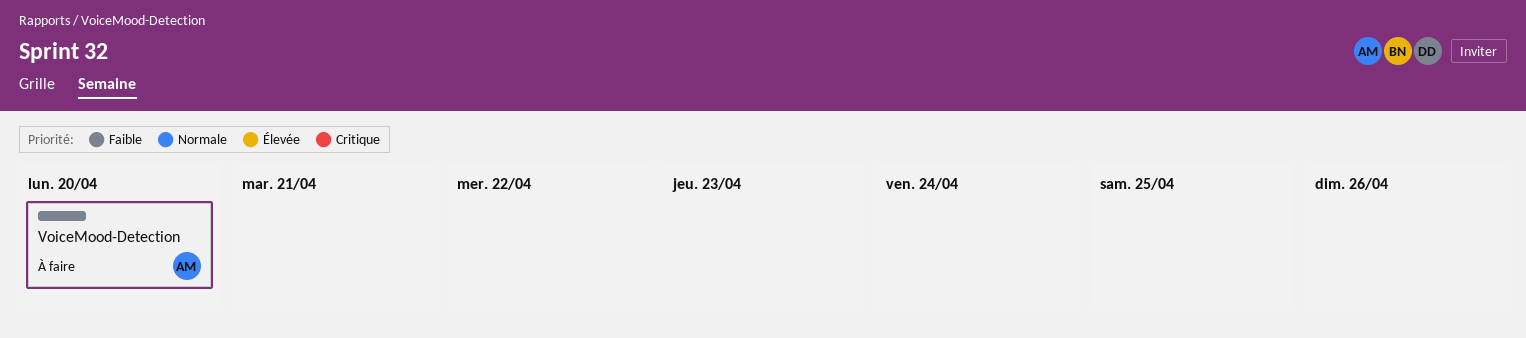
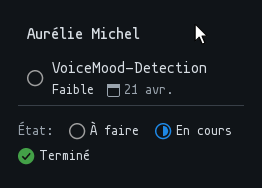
VoiceMood-Detection, due: Apr 20 -> Apr 21

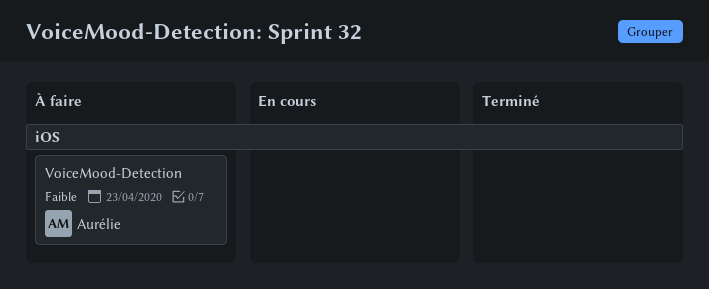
VoiceMood-Detection, due: Apr 21 -> Apr 23

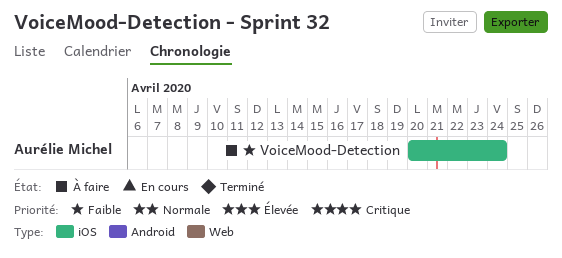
VoiceMood-Detection, due: Apr 23 -> Apr 24

